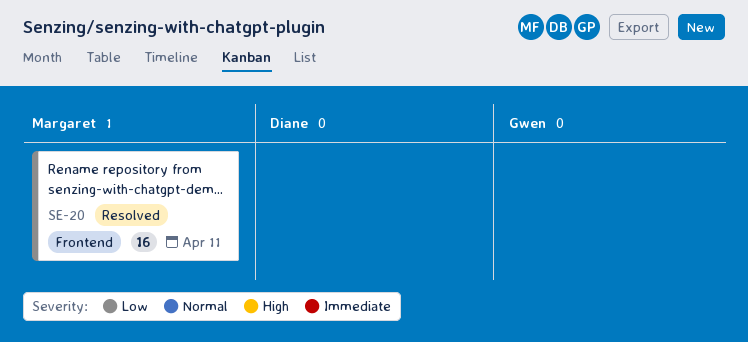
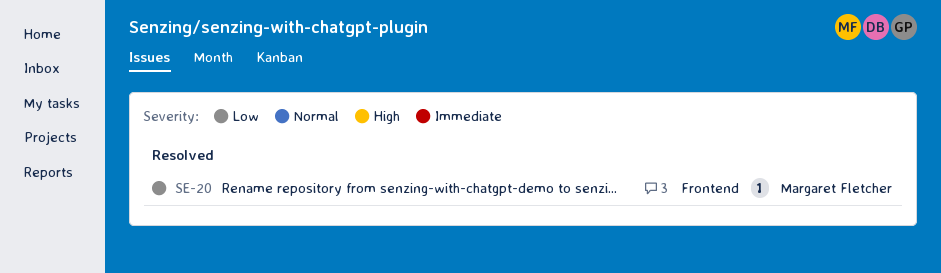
SE-20, estimate: 16 -> 1

